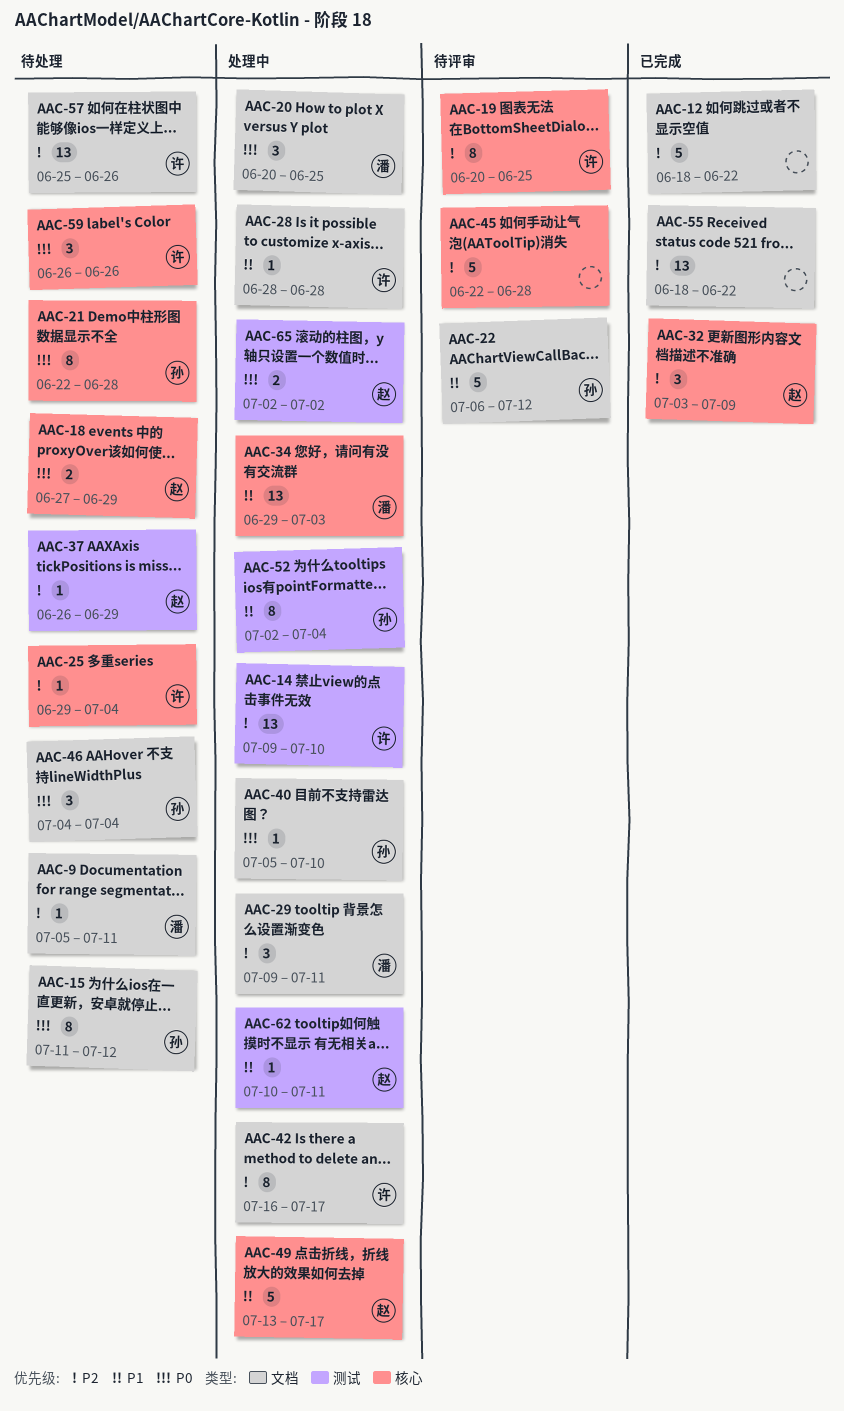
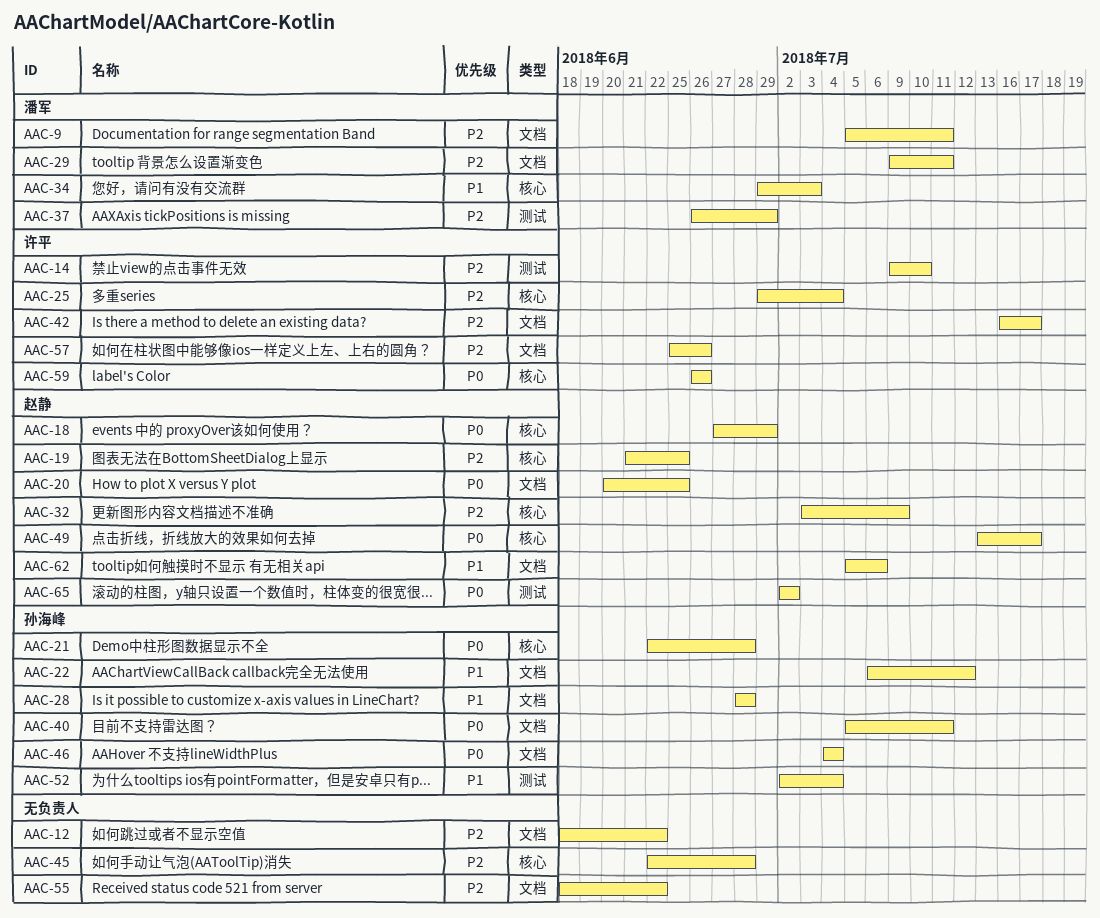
AAC-15: present -> none
AAC-19, owner: 许平 -> 赵静
AAC-19, start: Jun 20 -> Jun 21
AAC-20, owner: 潘军 -> 赵静
AAC-28, owner: 许平 -> 孙海峰
AAC-37, owner: 赵静 -> 潘军
AAC-40, due: Jul 10 -> Jul 11
AAC-49, priority: P1 -> P0
AAC-62, label: 测试 -> 文档
AAC-62, start: Jul 10 -> Jul 5
AAC-62, due: Jul 11 -> Jul 6

